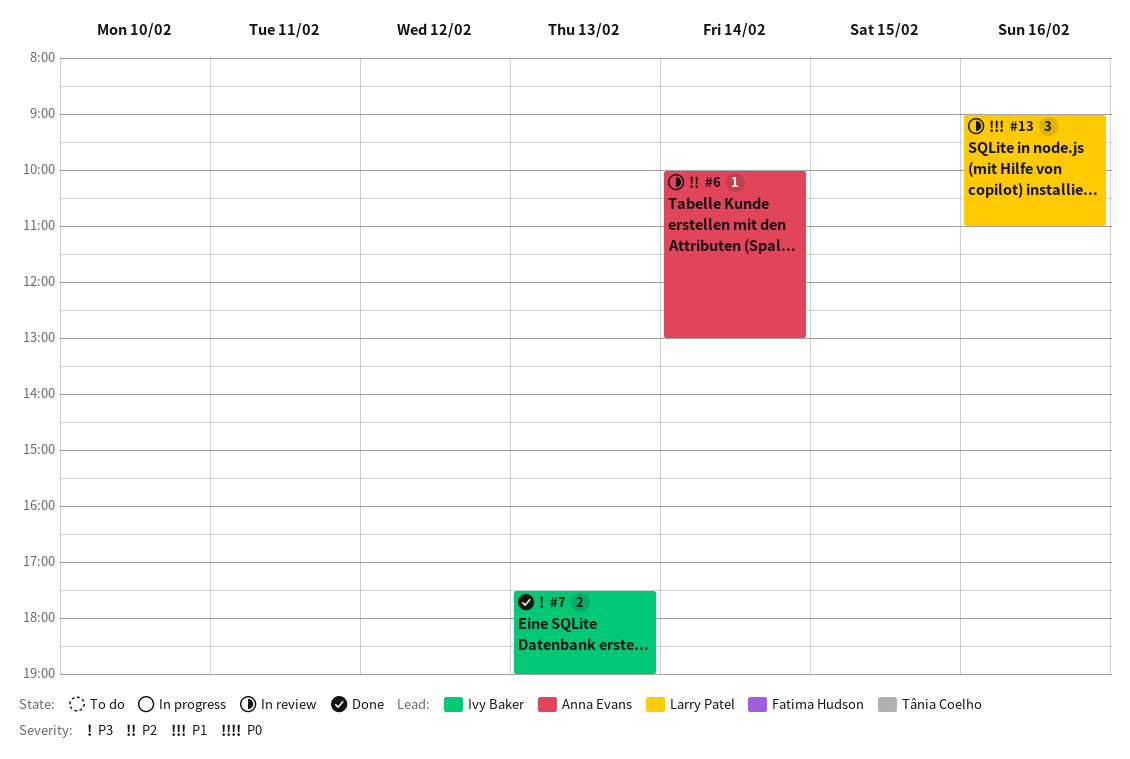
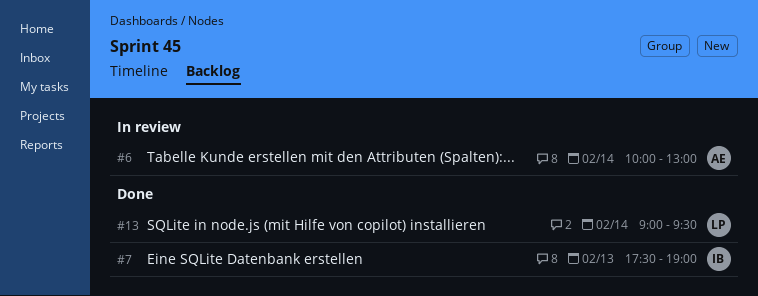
#13, status: In review -> Done
#13, day: Feb 16 -> Feb 14
#13, ends: 11:00 -> 09:30

